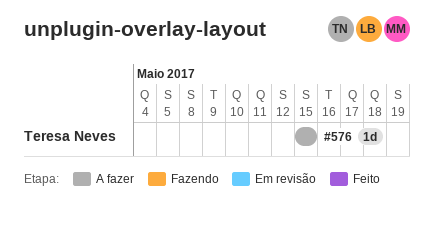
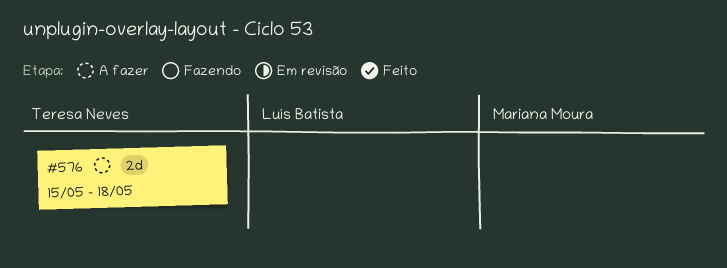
#576, estimate: 1d -> 2d
#576, due: May 15 -> May 18

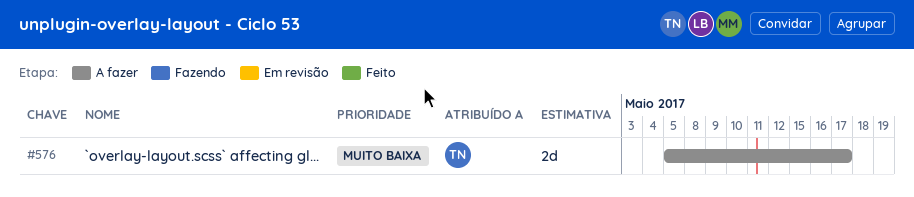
#576, start: May 15 -> May 5
#576, due: May 18 -> May 17

